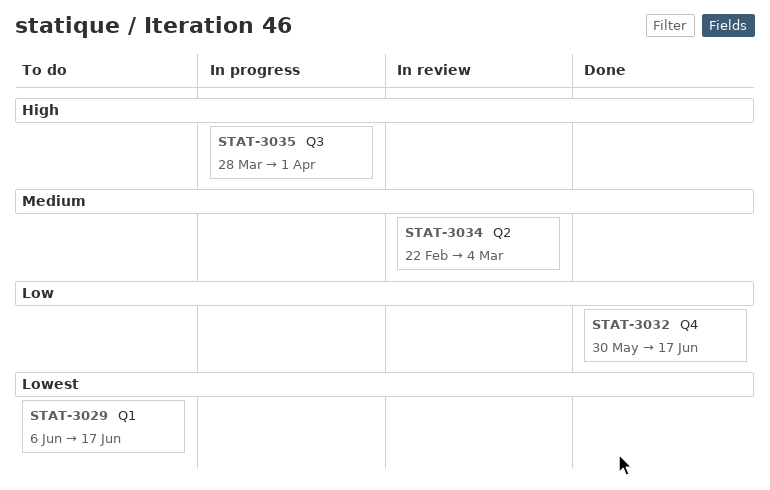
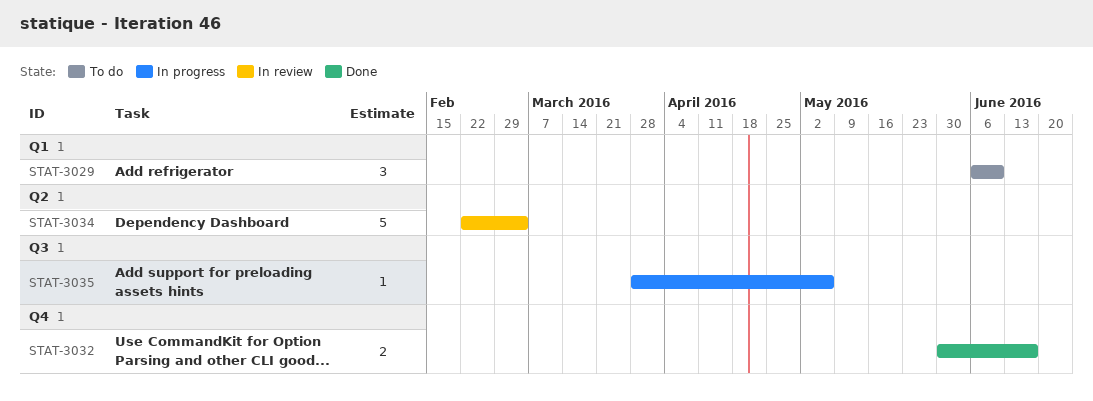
STAT-3029, due: Jun 17 -> Jun 10
STAT-3035, due: Apr 1 -> May 6

